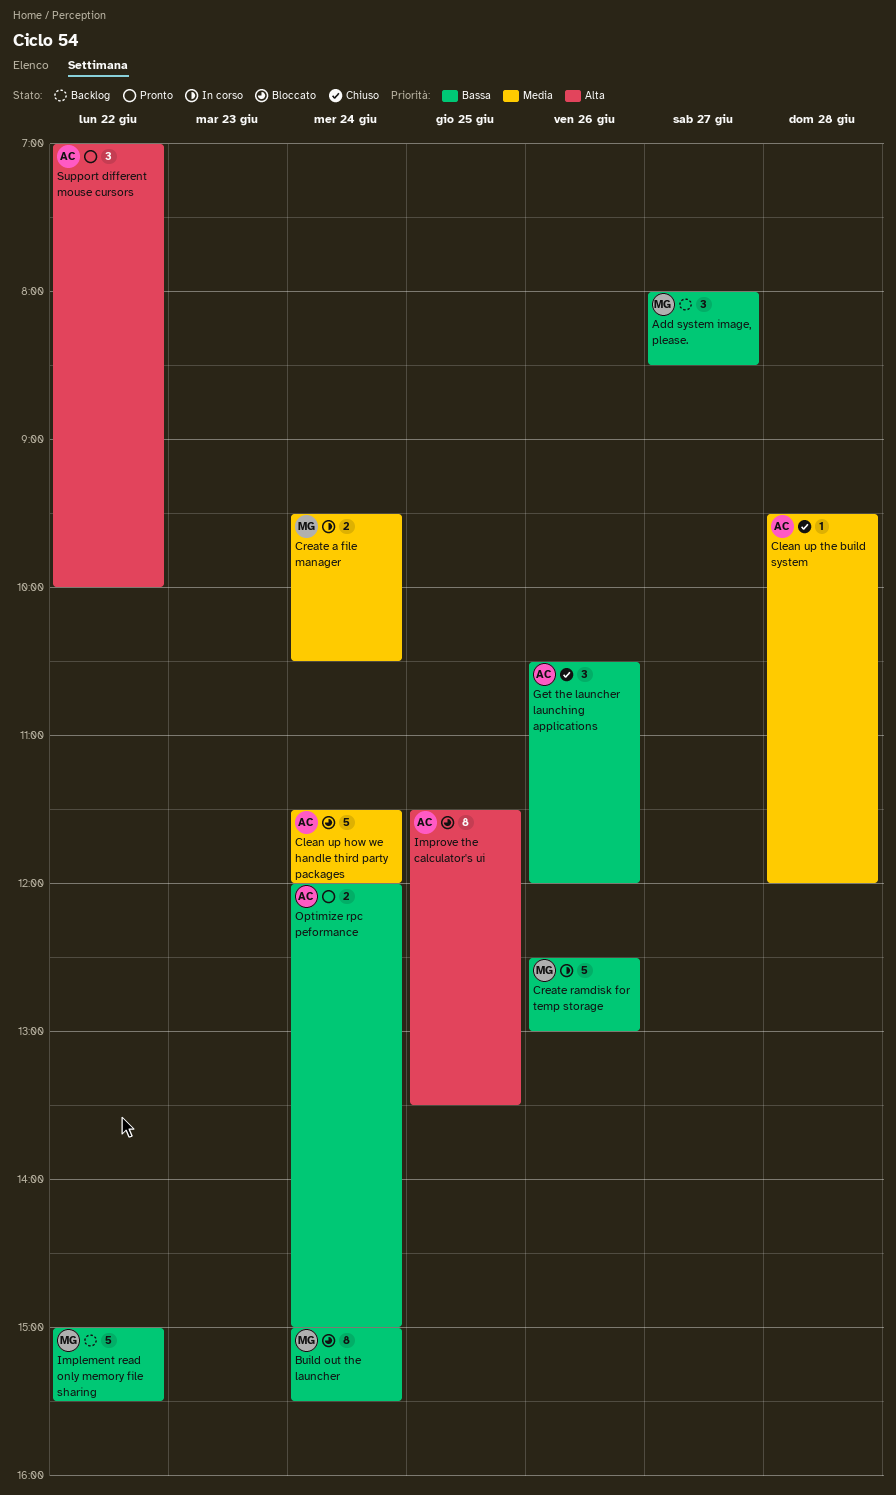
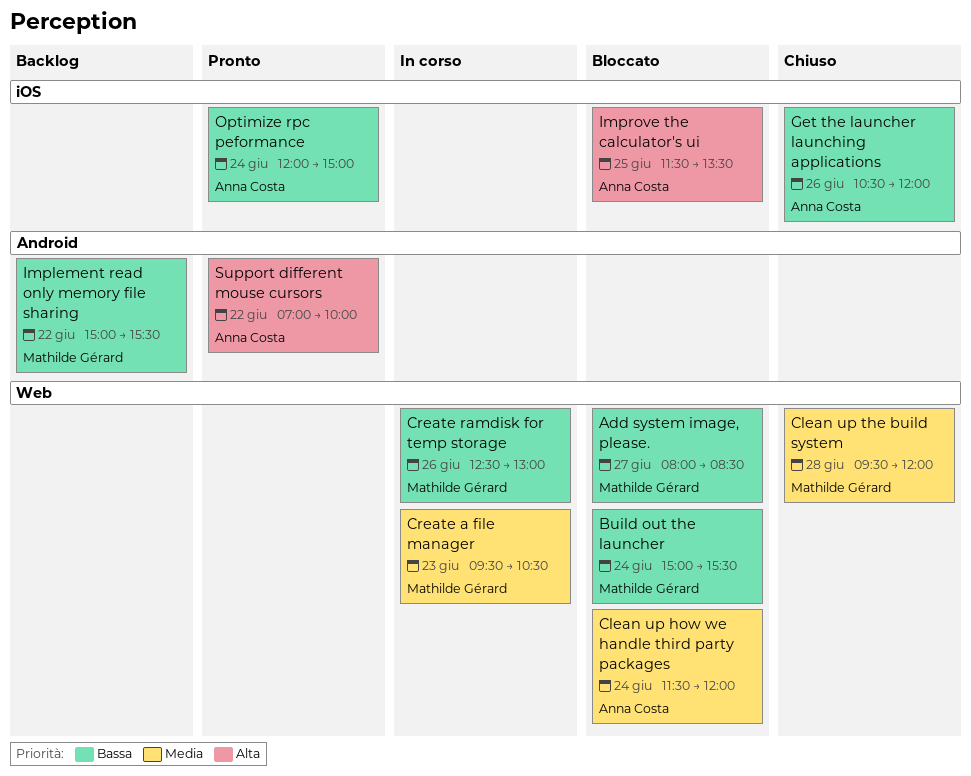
Add system image, please., status: Backlog -> Bloccato
Clean up the build system, owner: Anna Costa -> Mathilde Gérard
Create a file manager, day: Jun 24 -> Jun 23

